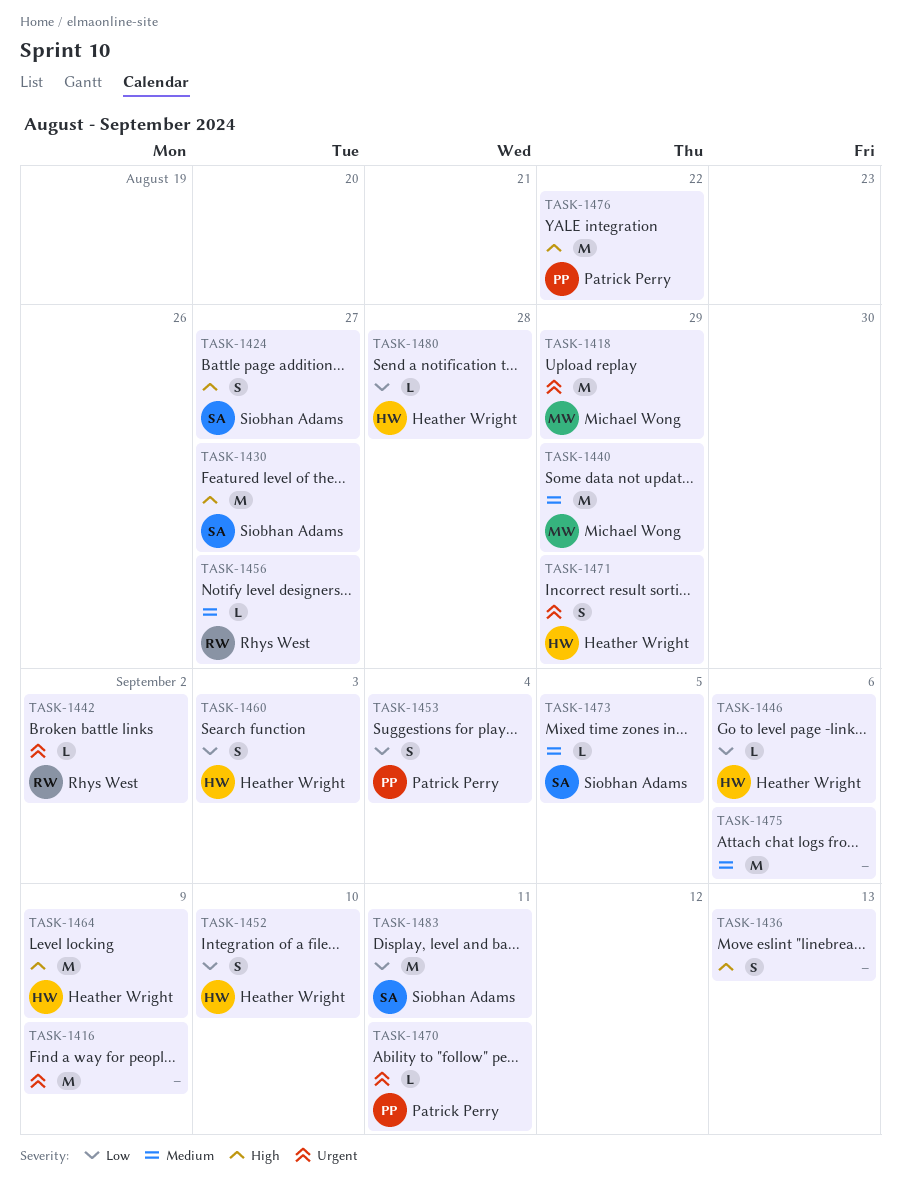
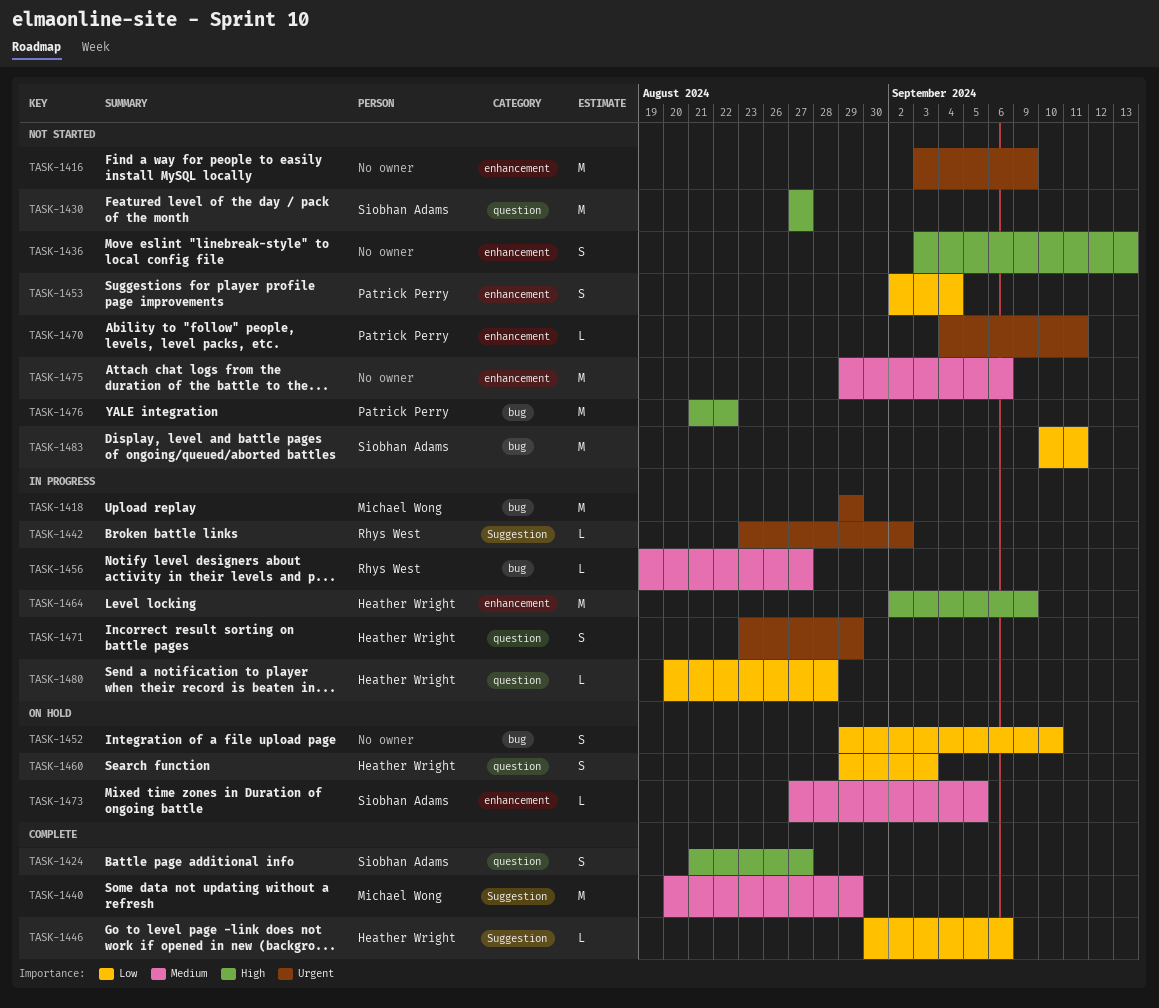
TASK-1452, owner: Heather Wright -> none

